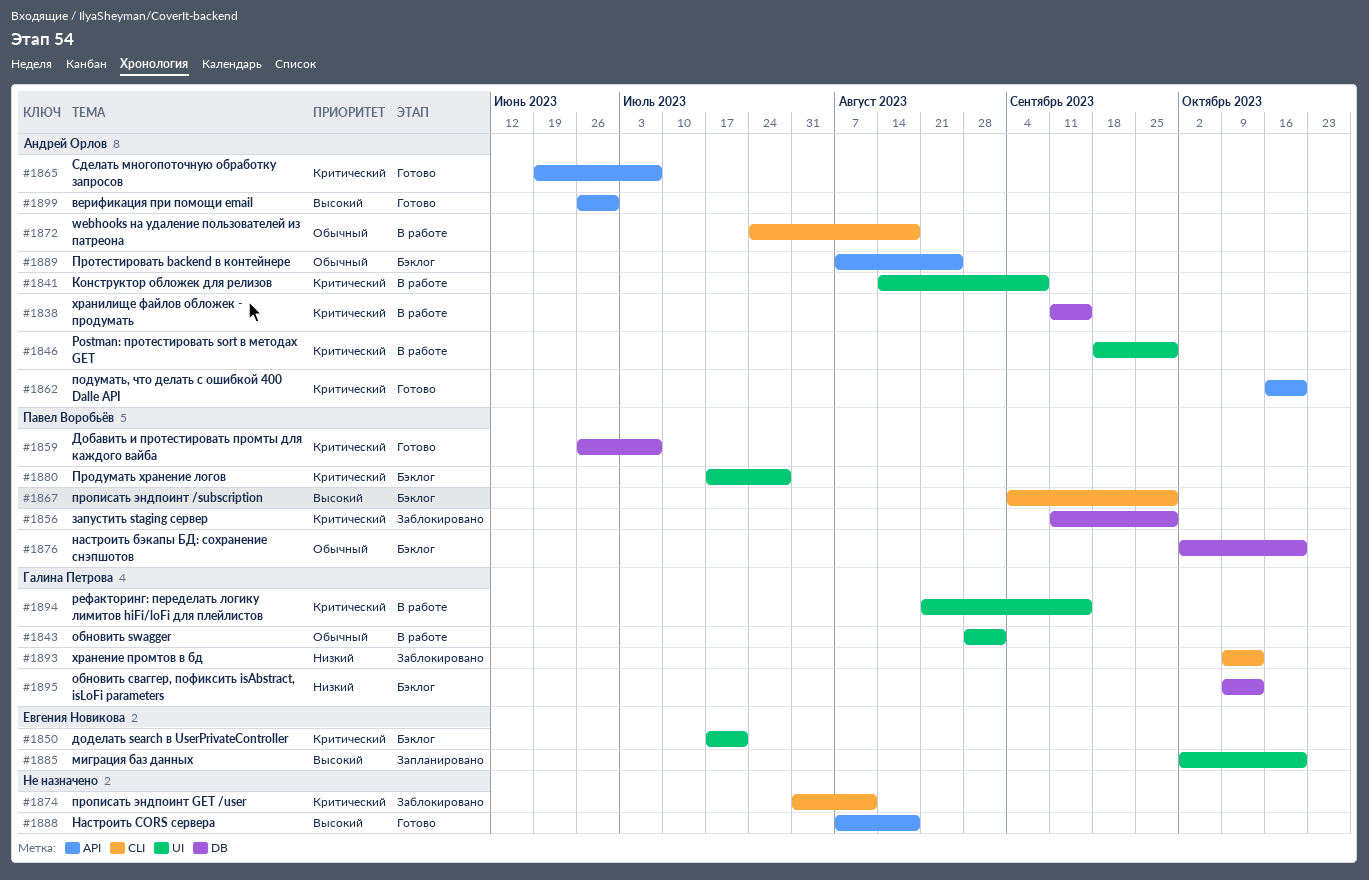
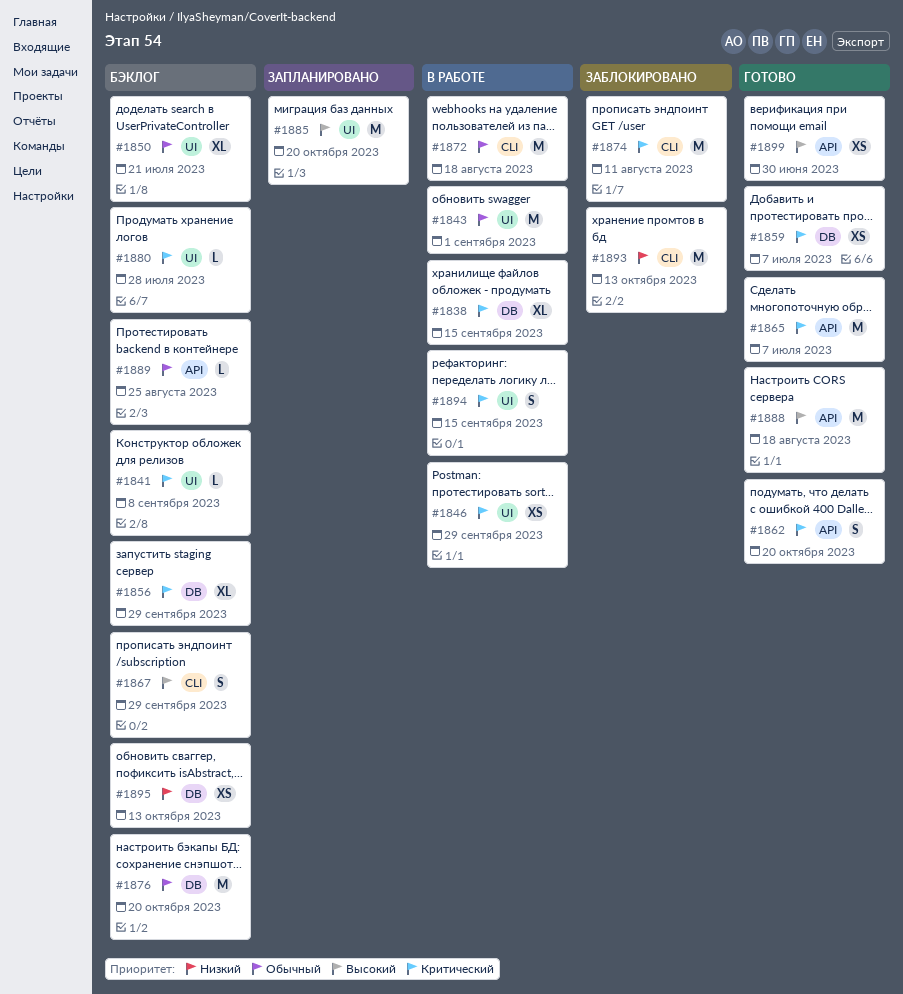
#1841, status: В работе -> Бэклог
#1850, priority: Критический -> Обычный
#1856, status: Заблокировано -> Бэклог

